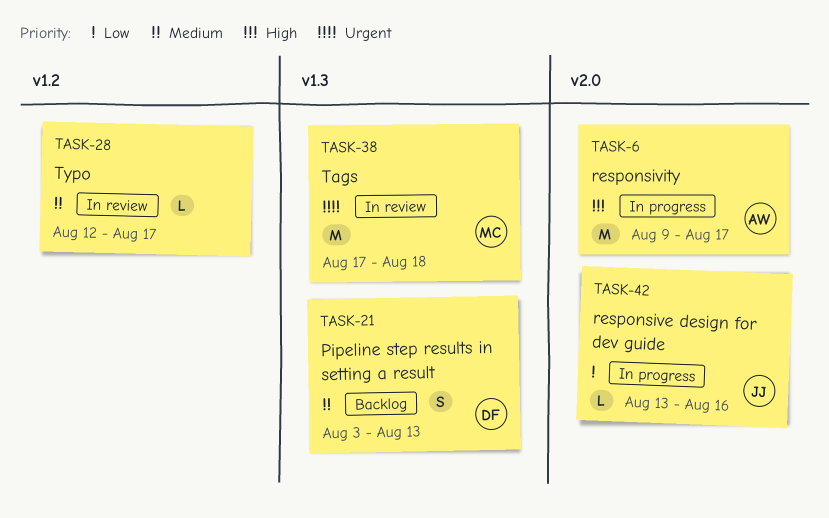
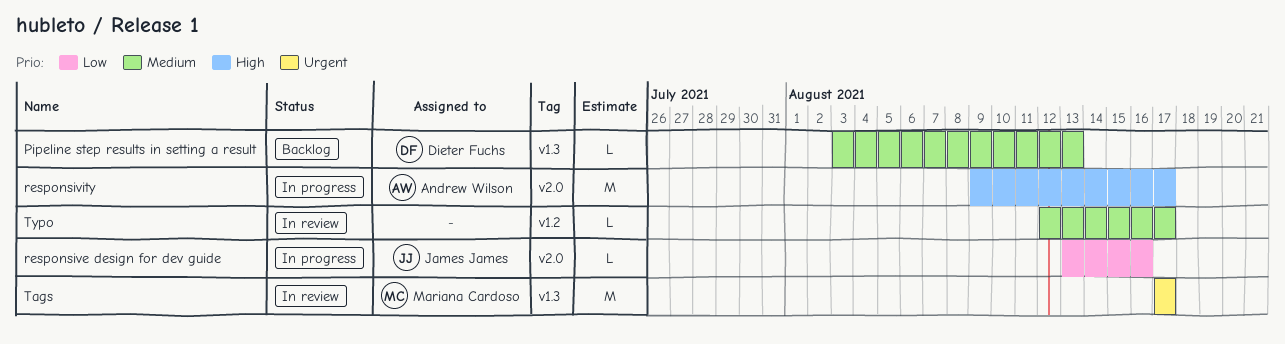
Pipeline step results in setting a result, estimate: S -> L
Tags, due: Aug 18 -> Aug 17

